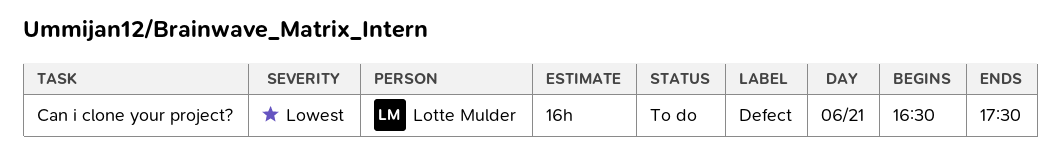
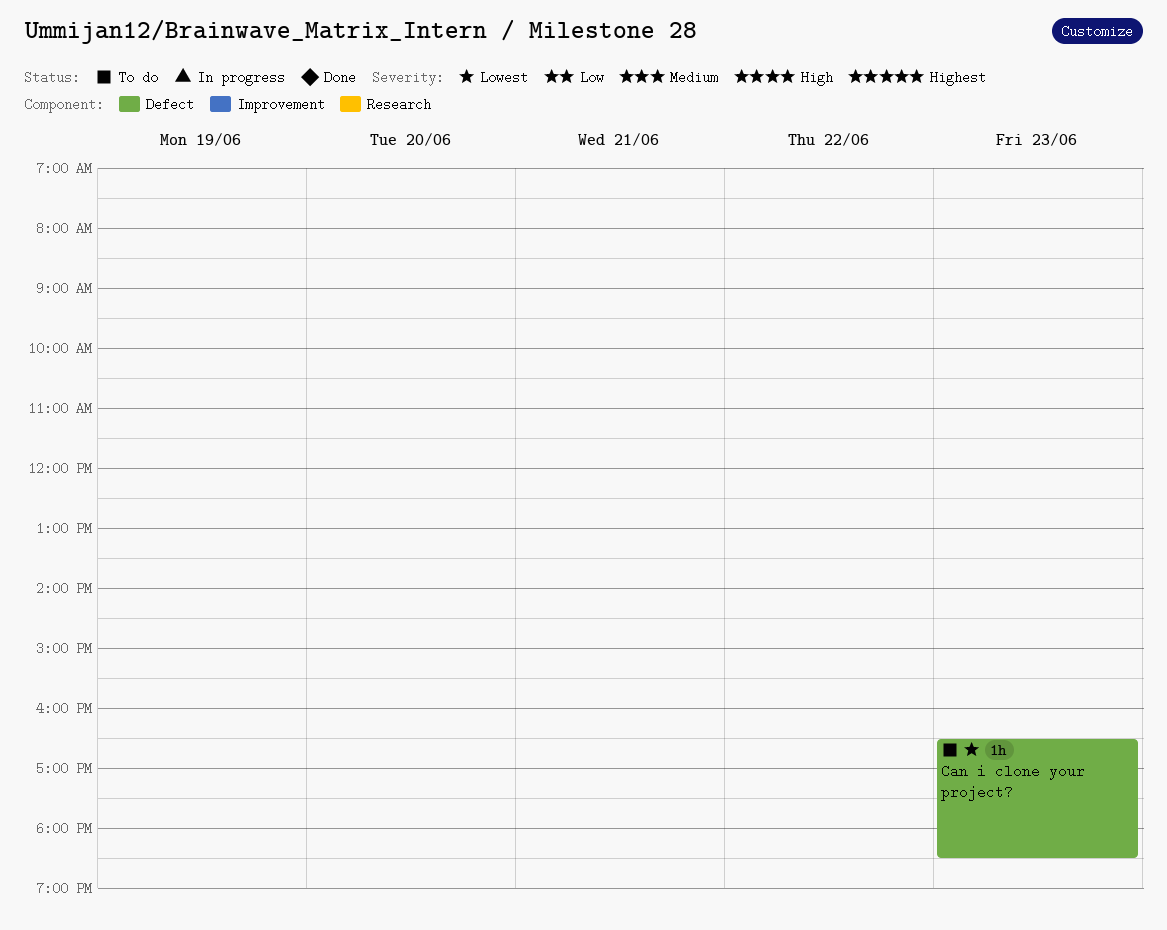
Can i clone your project?, estimate: 16h -> 1h
Can i clone your project?, day: Jun 21 -> Jun 23
Can i clone your project?, ends: 17:30 -> 18:30

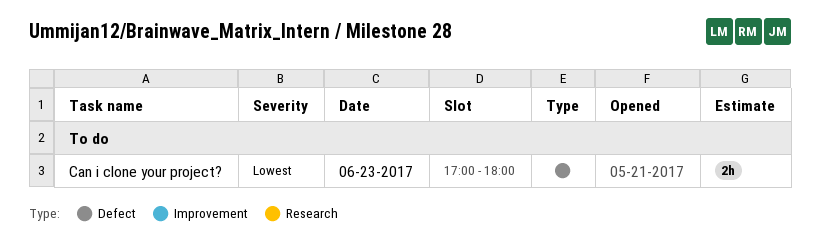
Can i clone your project?, estimate: 1h -> 2h
Can i clone your project?, begins: 16:30 -> 17:00
Can i clone your project?, ends: 18:30 -> 18:00

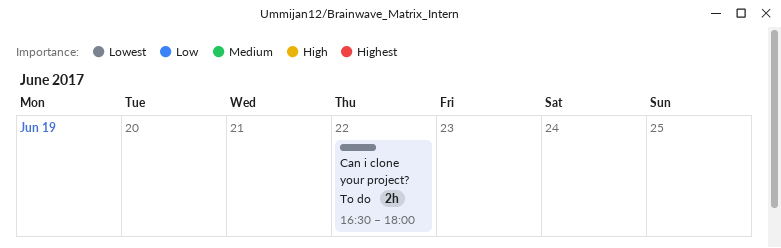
Can i clone your project?, day: Jun 23 -> Jun 22
Can i clone your project?, begins: 17:00 -> 16:30

